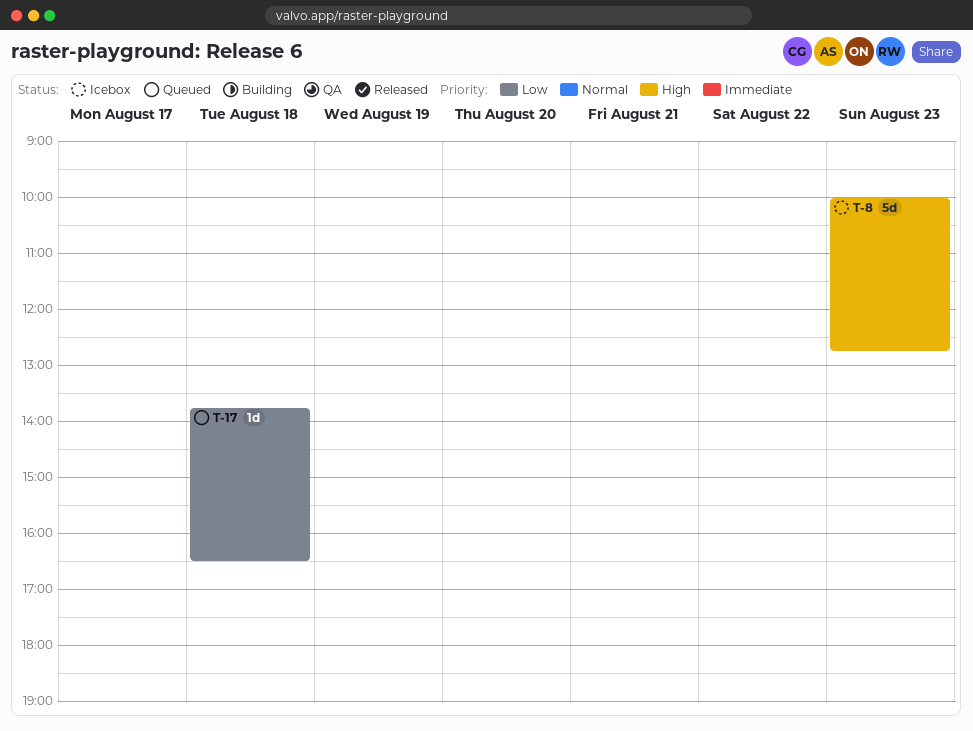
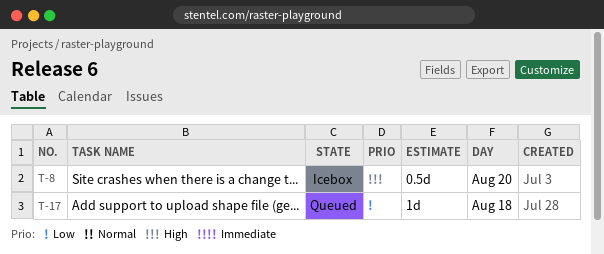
T-8, estimate: 5d -> 0.5d
T-8, day: Aug 23 -> Aug 20

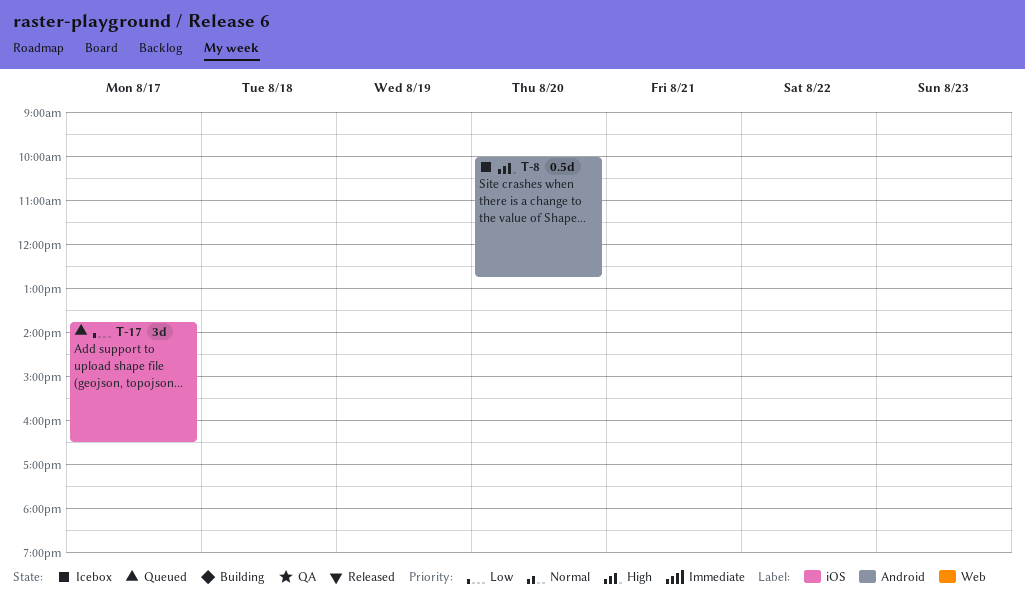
T-17, estimate: 1d -> 3d
T-17, day: Aug 18 -> Aug 17

